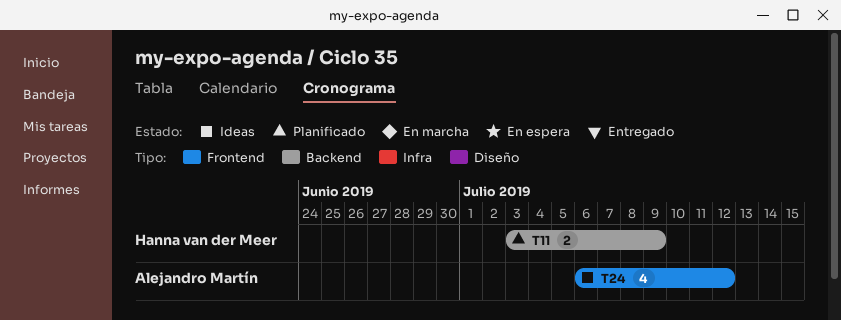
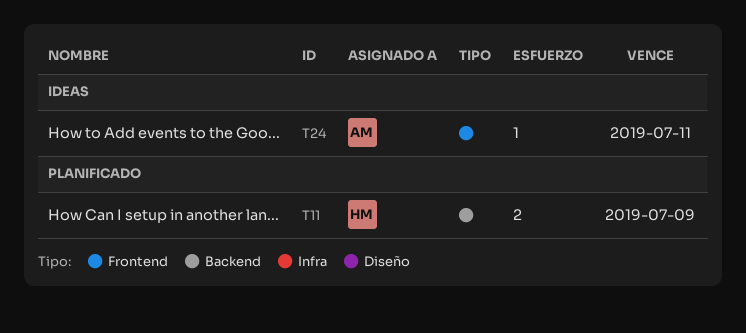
T24, estimate: 4 -> 1
T24, due: Jul 12 -> Jul 11

